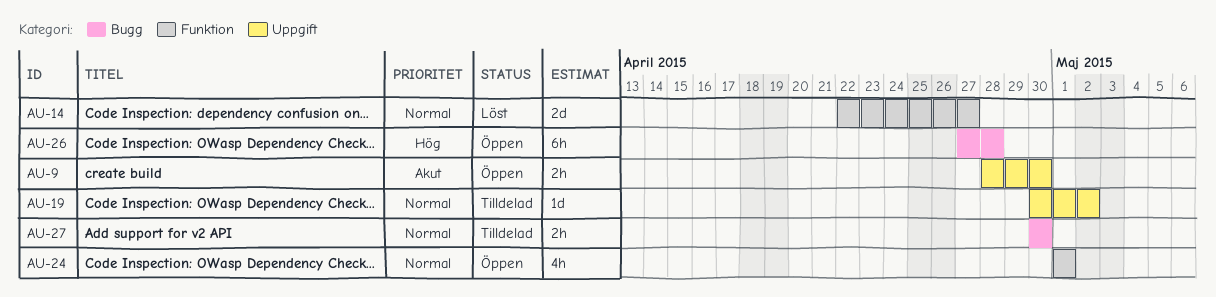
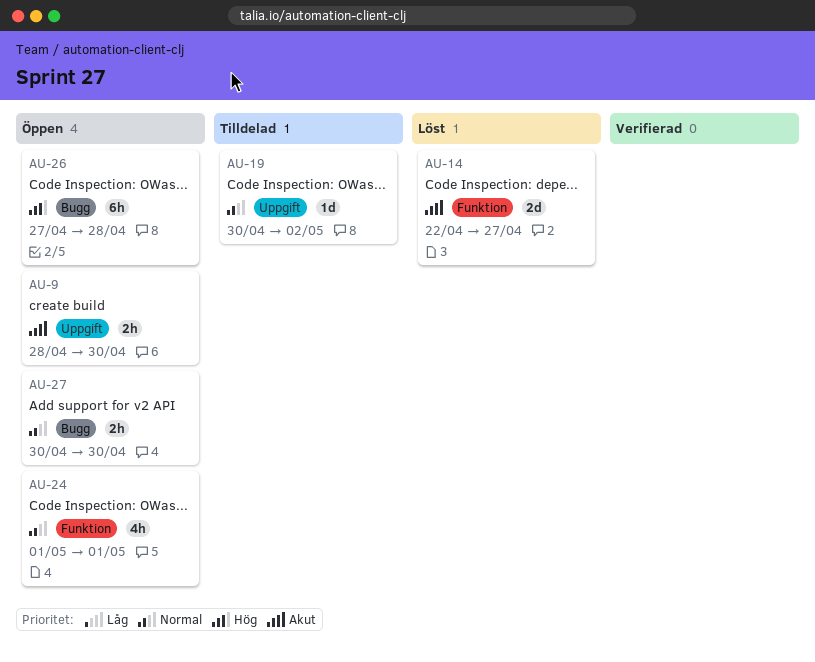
AU-14, priority: Normal -> Akut
AU-27, status: Tilldelad -> Öppen

